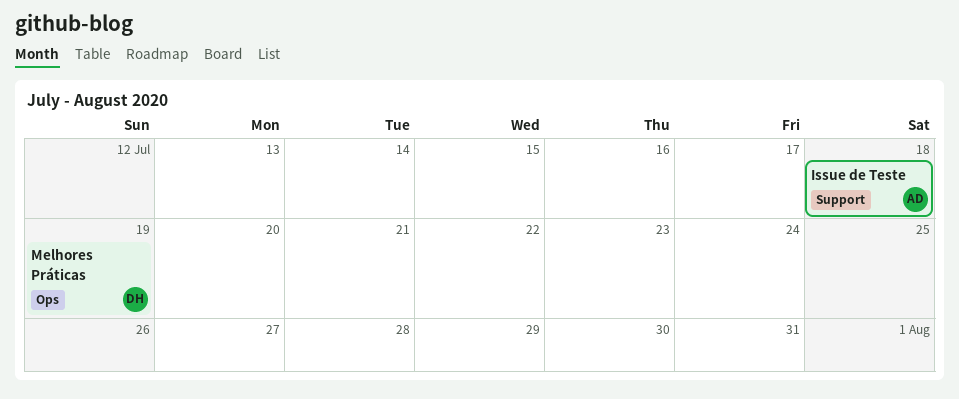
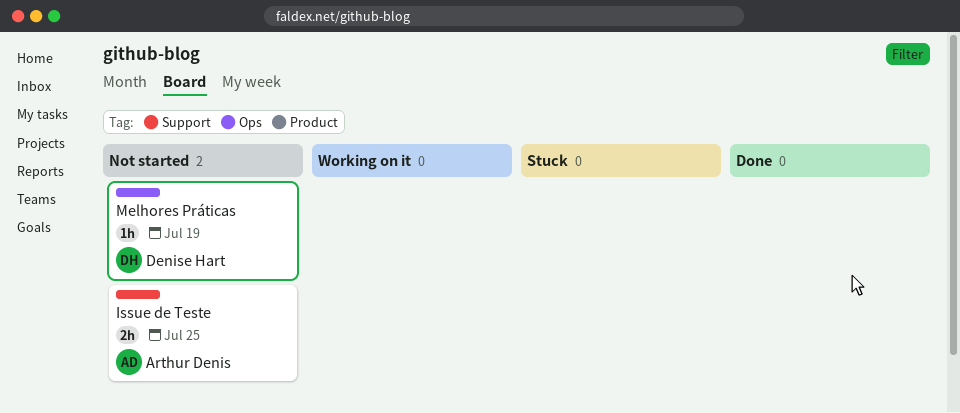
Issue de Teste, due: Jul 18 -> Jul 25

